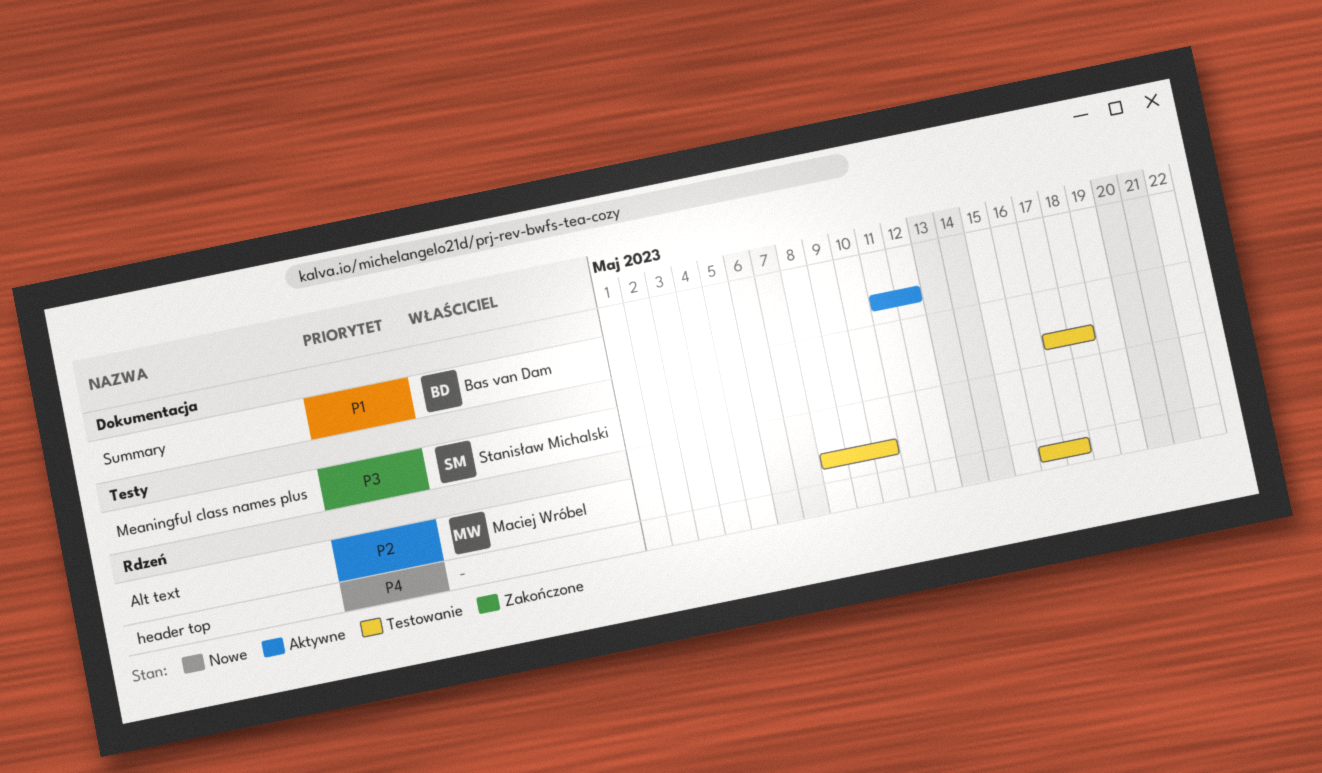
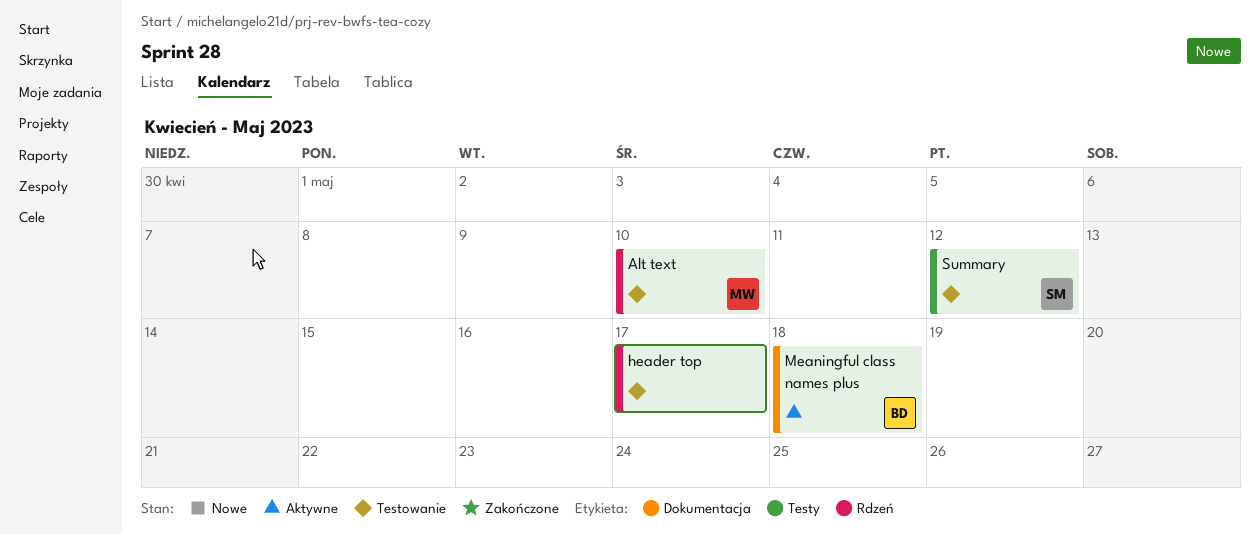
Meaningful class names plus, status: Testowanie -> Aktywne
Meaningful class names plus, owner: Stanisław Michalski -> Bas van Dam
Meaningful class names plus, label: Testy -> Dokumentacja
Summary, status: Aktywne -> Testowanie
Summary, owner: Bas van Dam -> Stanisław Michalski
Summary, label: Dokumentacja -> Testy

